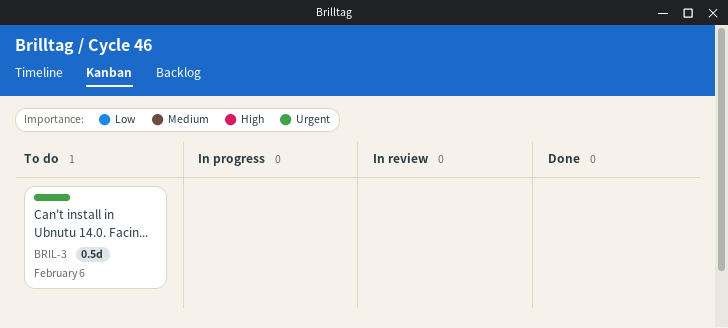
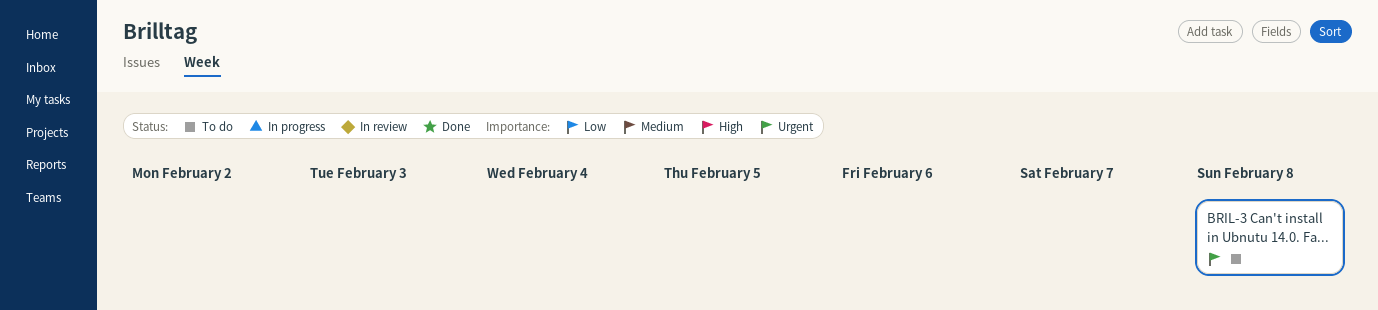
BRIL-3, due: Feb 6 -> Feb 8

